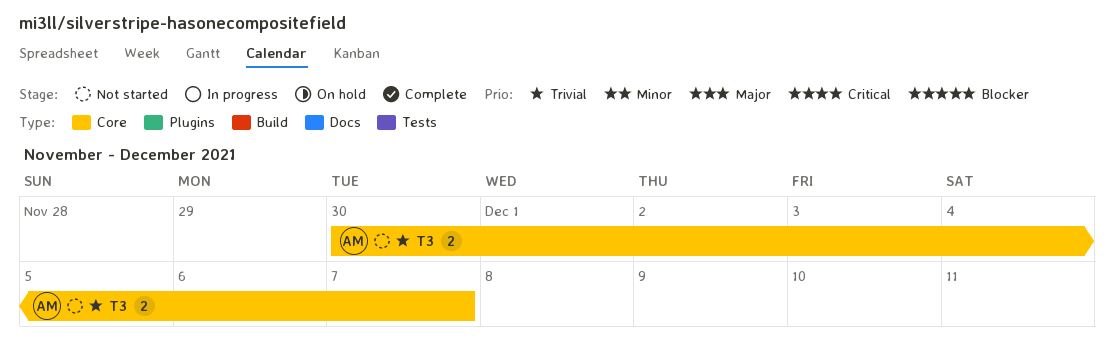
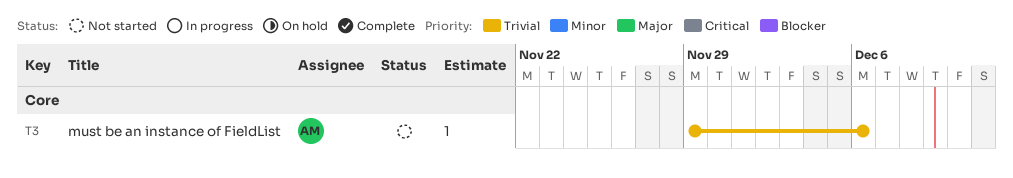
T3, estimate: 2 -> 1
T3, start: Nov 30 -> Nov 29
T3, due: Dec 7 -> Dec 6

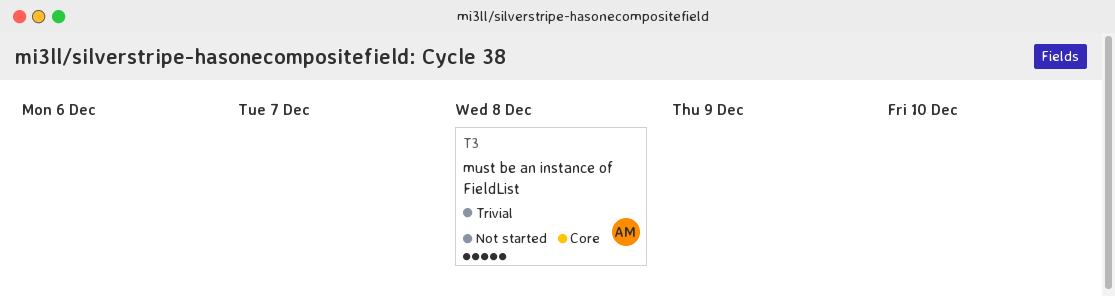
T3, estimate: 1 -> 5
T3, due: Dec 6 -> Dec 8

